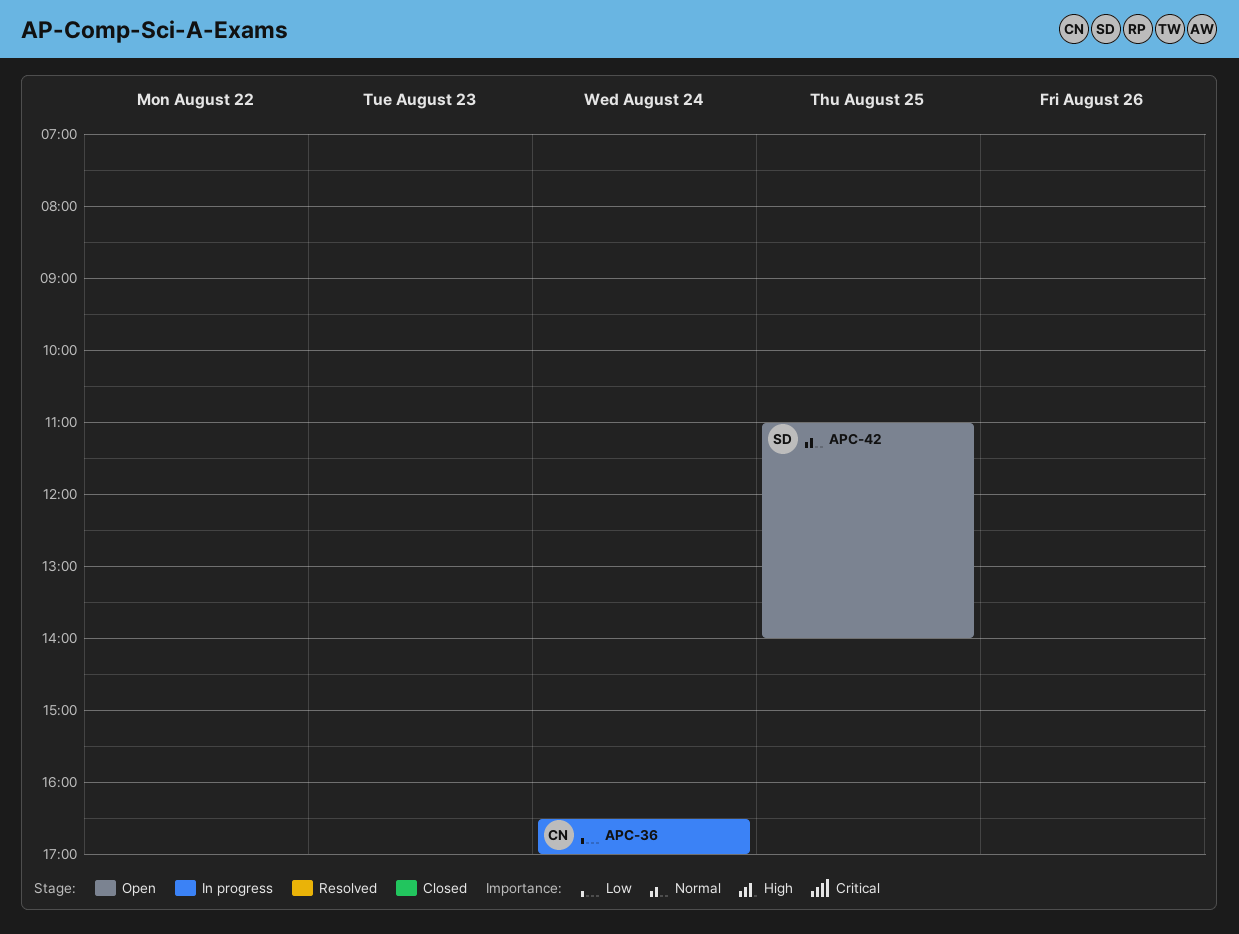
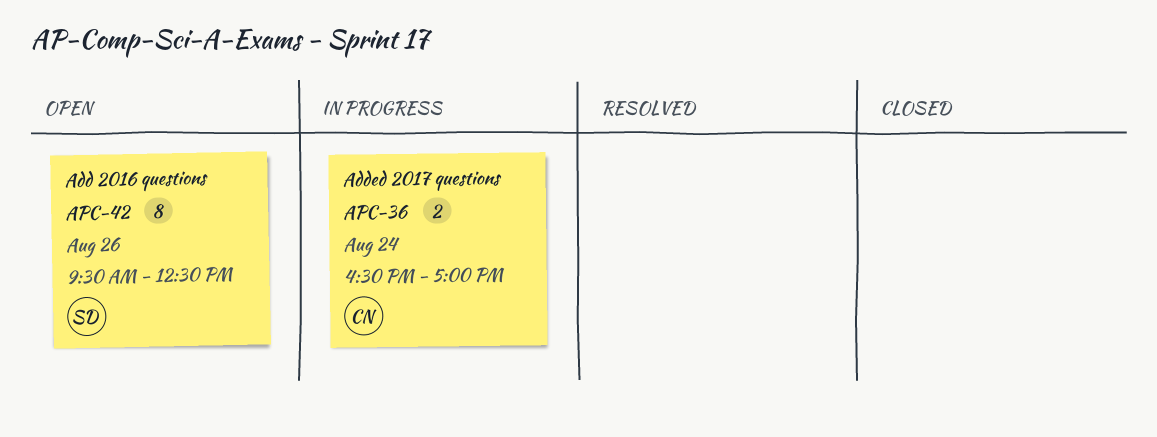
APC-42, day: Aug 25 -> Aug 26
APC-42, begins: 11:00 -> 09:30
APC-42, ends: 14:00 -> 12:30

